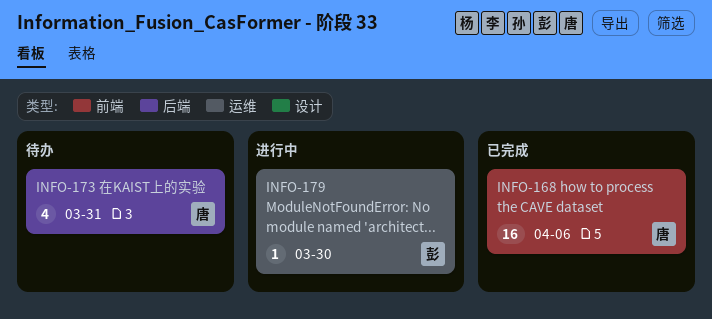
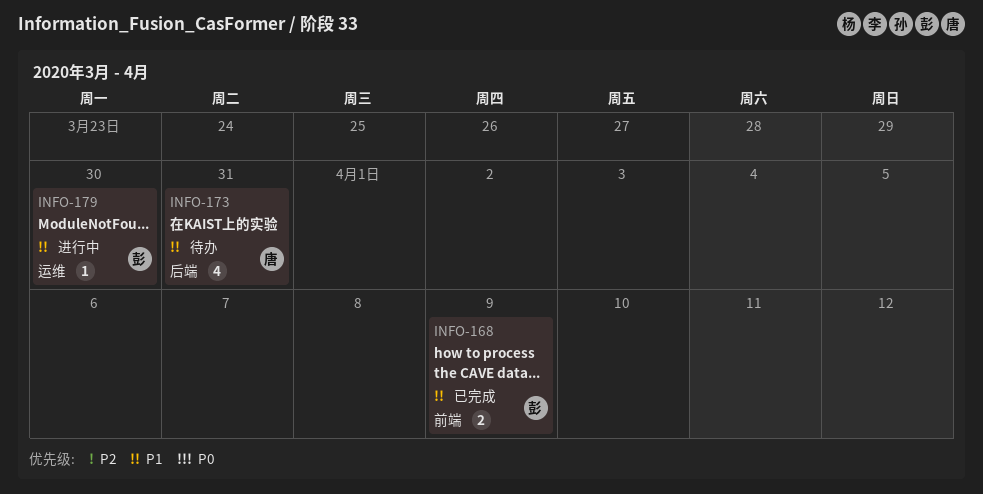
INFO-168, owner: 唐 -> 彭
INFO-168, estimate: 16 -> 2
INFO-168, due: Apr 6 -> Apr 9

